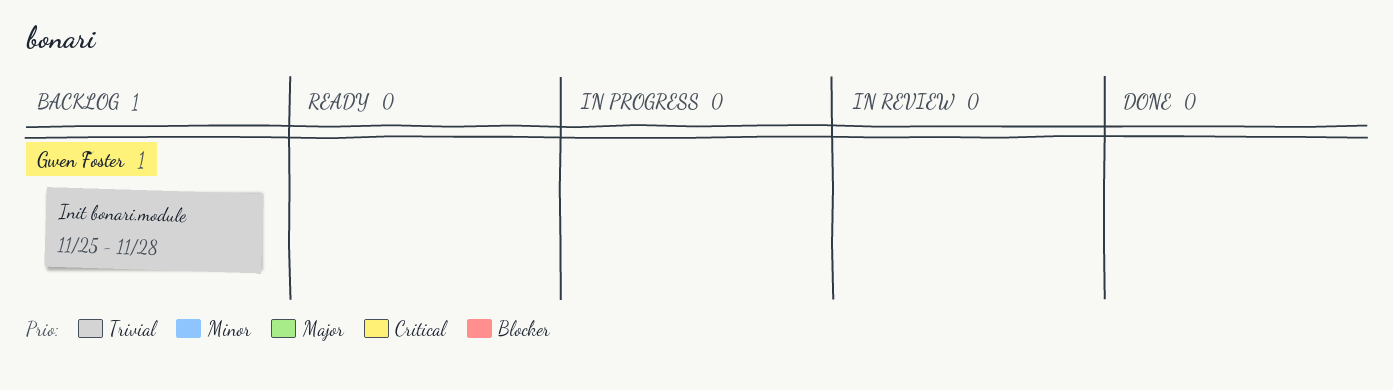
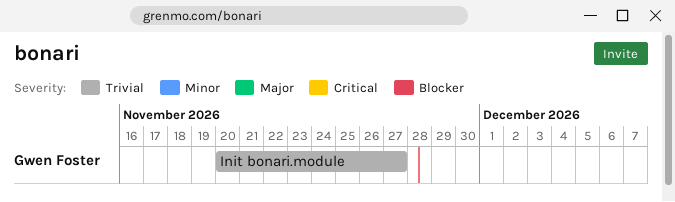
Init bonari.module, start: Nov 25 -> Nov 20
Init bonari.module, due: Nov 28 -> Nov 27

